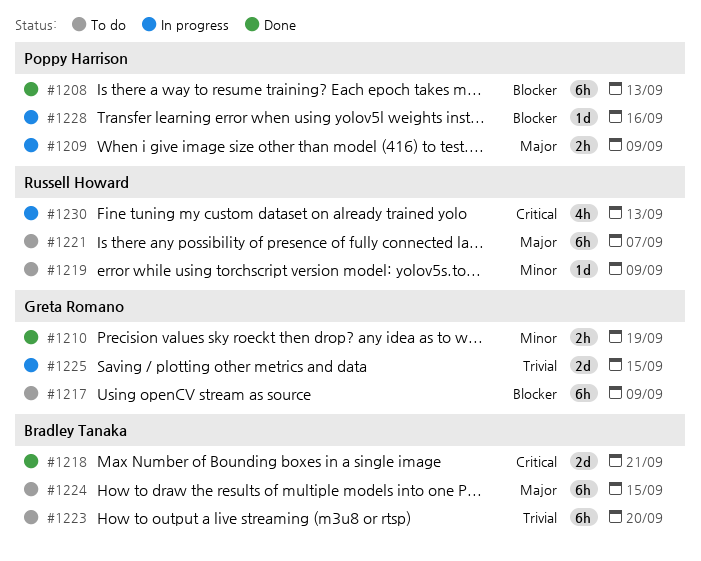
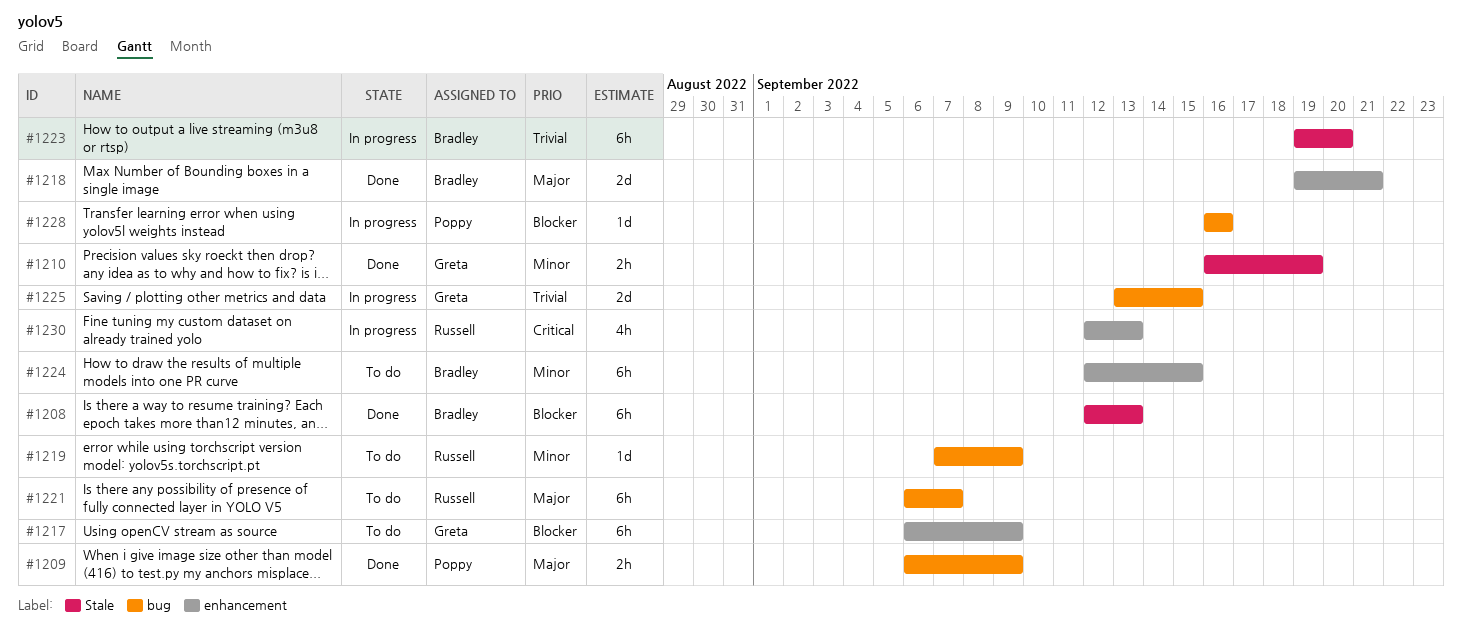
#1208, owner: Poppy Harrison -> Bradley Tanaka
#1209, status: In progress -> Done
#1218, priority: Critical -> Major
#1223, status: To do -> In progress
#1224, priority: Major -> Minor

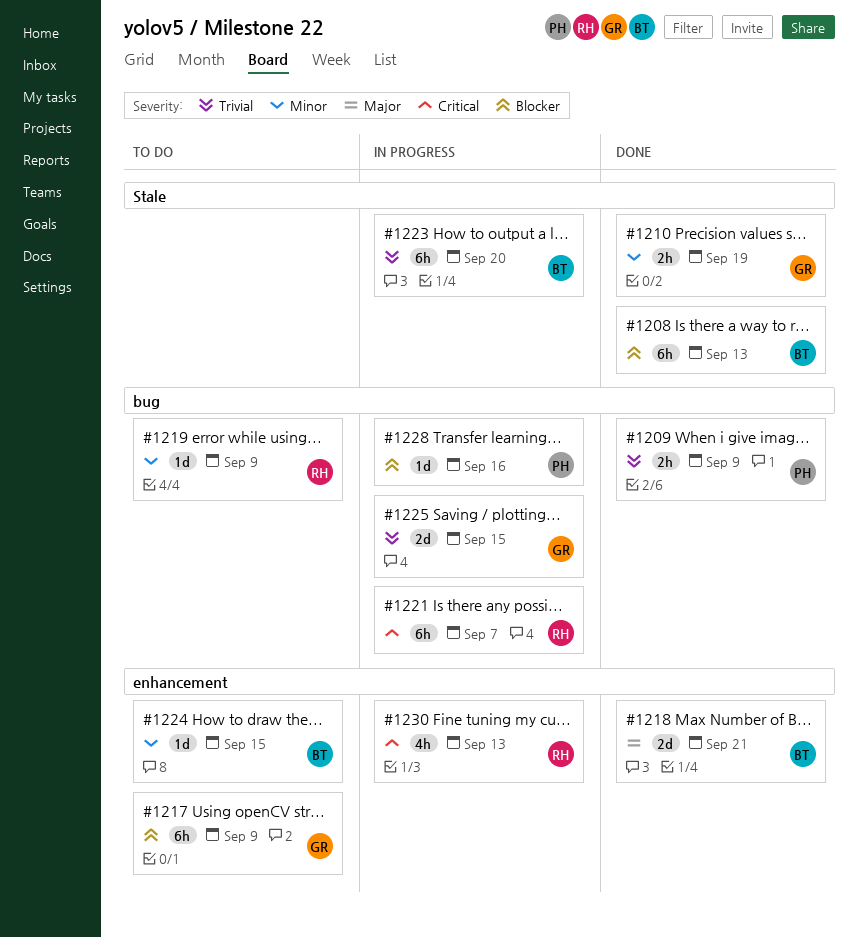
#1209, priority: Major -> Trivial
#1221, status: To do -> In progress
#1221, priority: Major -> Critical
#1224, estimate: 6h -> 1d

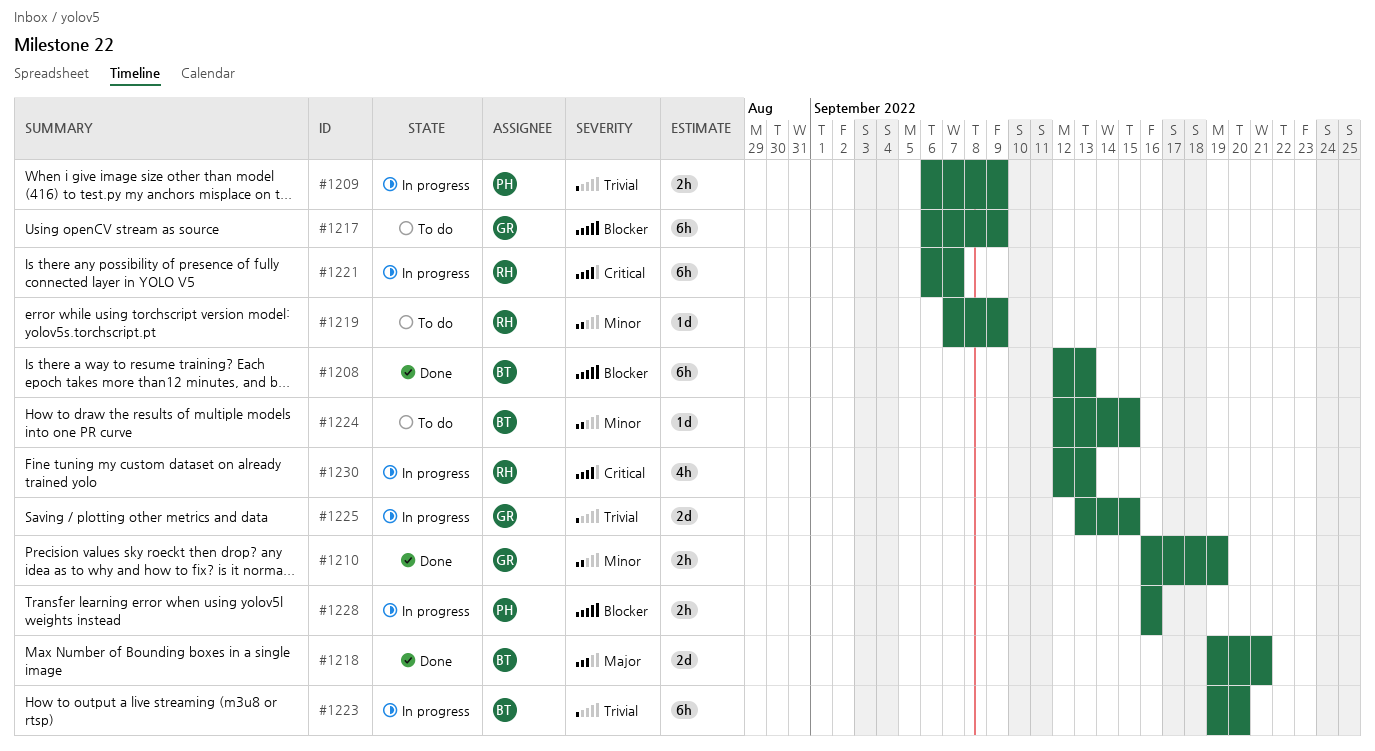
#1209, status: Done -> In progress
#1228, estimate: 1d -> 2h

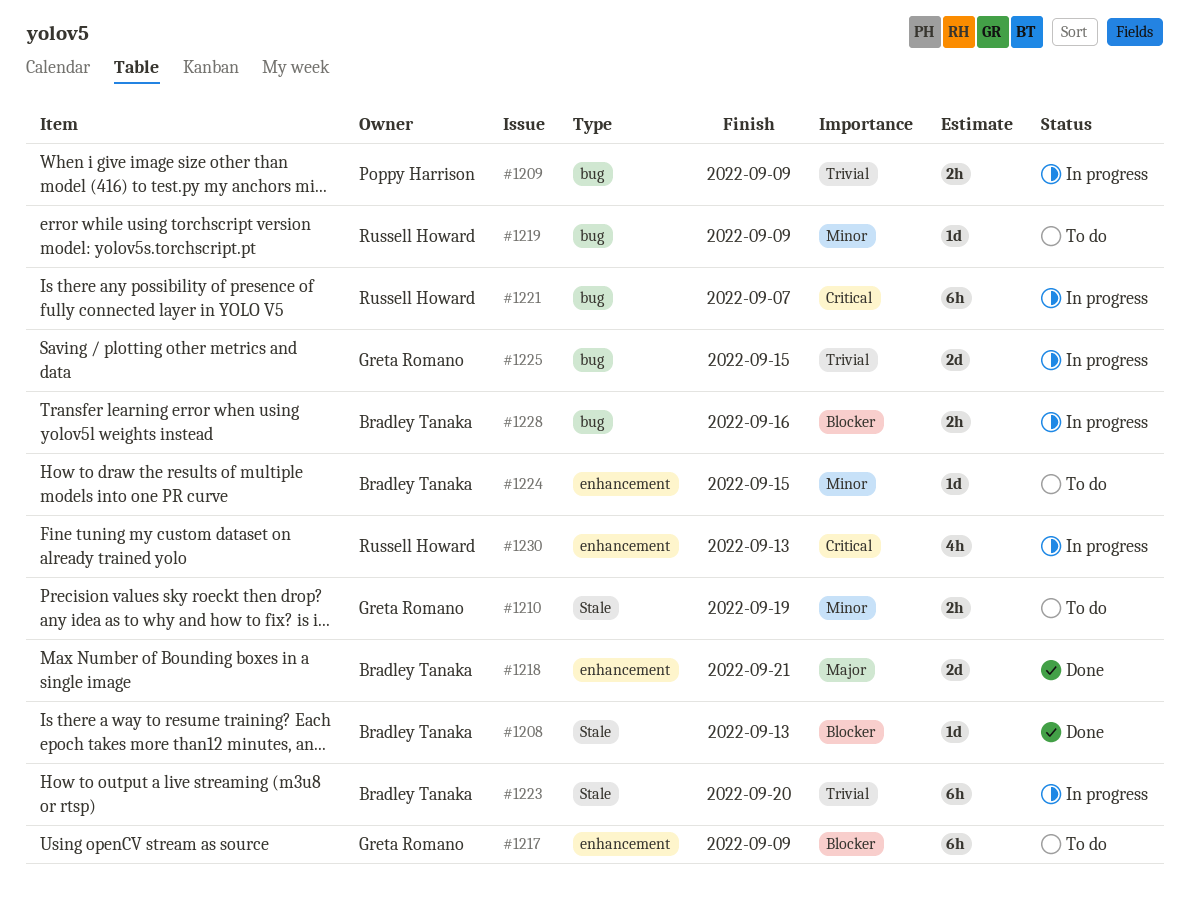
#1208, estimate: 6h -> 1d
#1210, status: Done -> To do
#1228, owner: Poppy Harrison -> Bradley Tanaka

